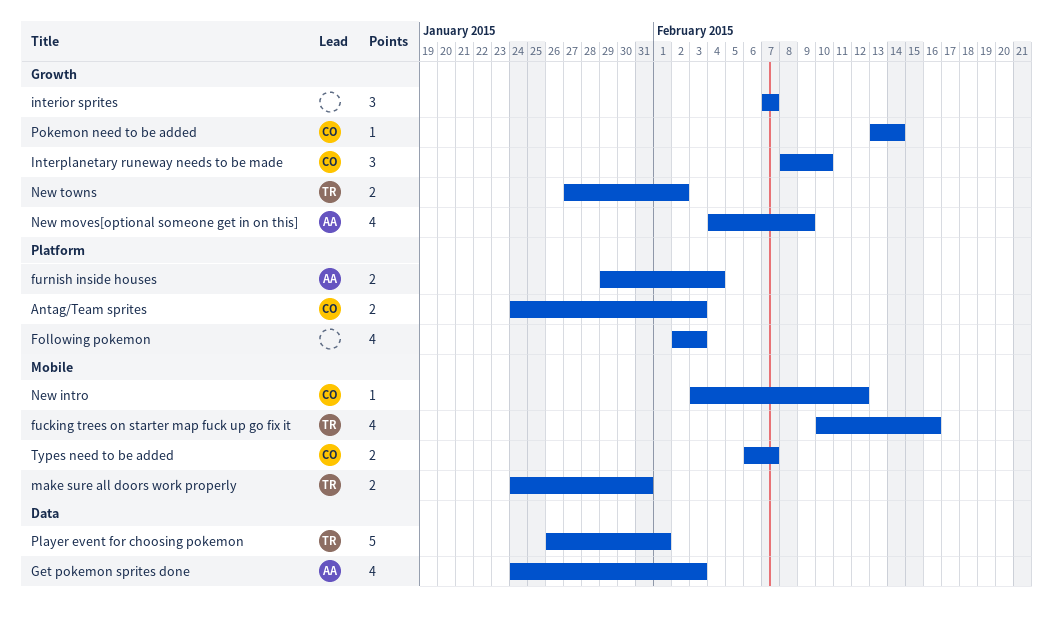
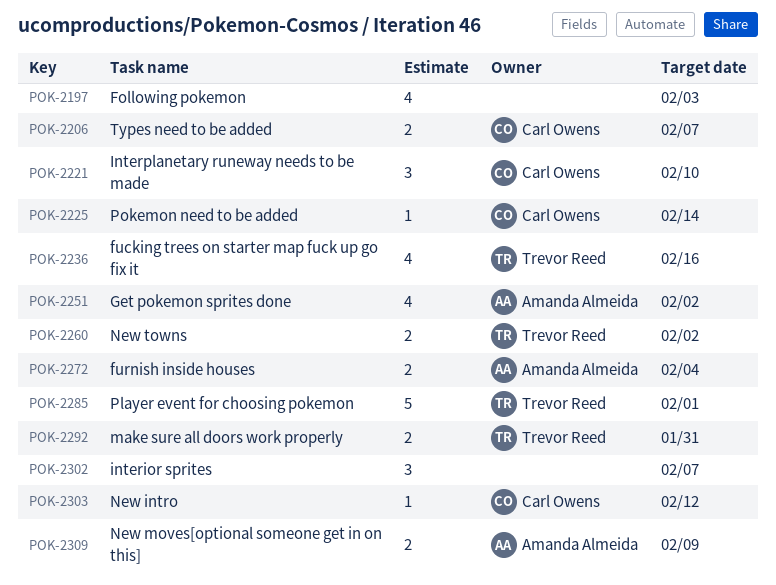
Antag/Team sprites: present -> none
Get pokemon sprites done, due: Feb 3 -> Feb 2
New moves[optional someone get in on this], estimate: 4 -> 2

